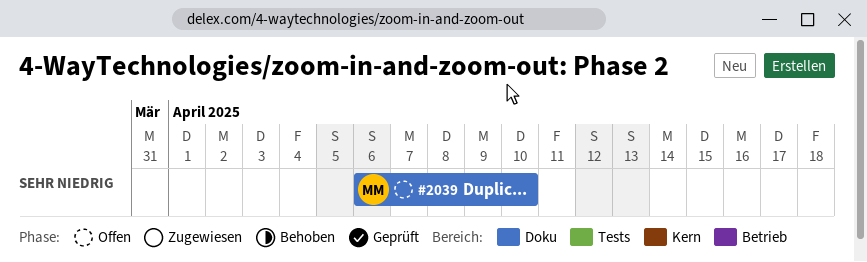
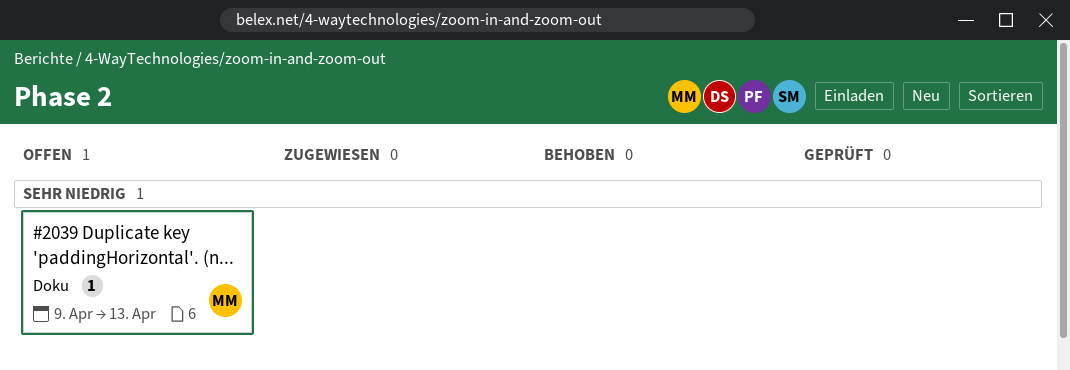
#2039, start: Apr 6 -> Apr 9
#2039, due: Apr 10 -> Apr 13

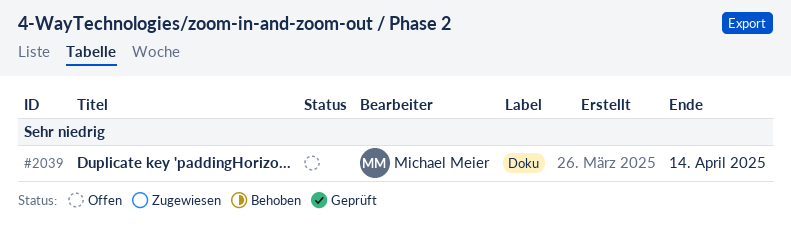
#2039, due: Apr 13 -> Apr 14

